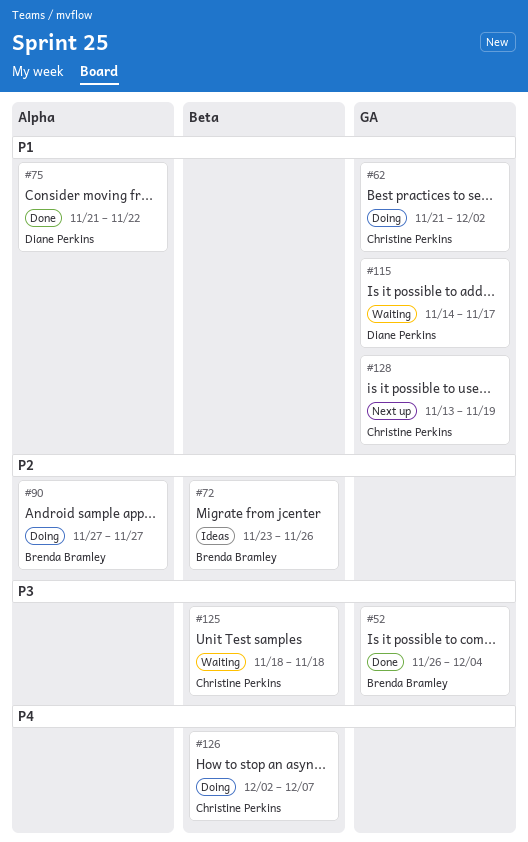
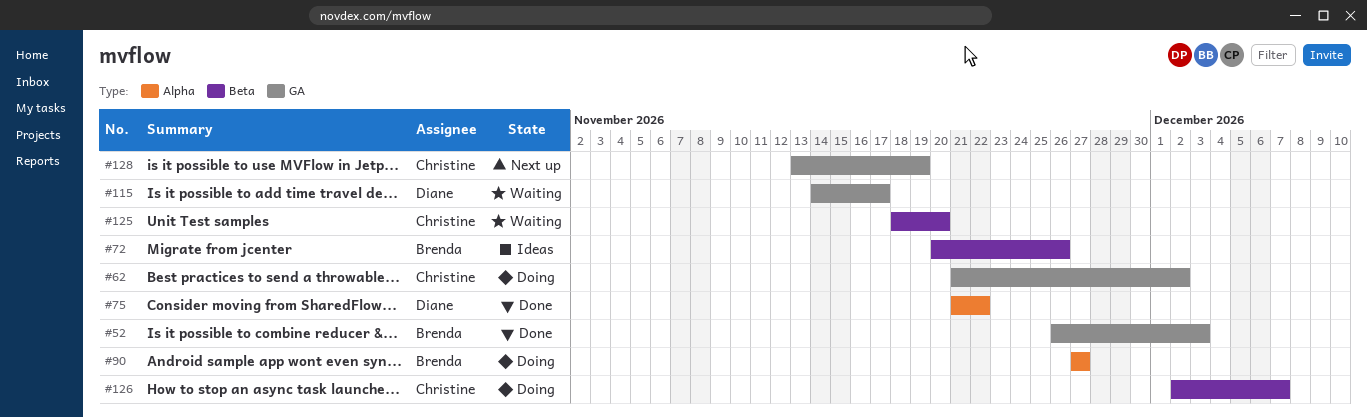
#52, due: Dec 4 -> Dec 3
#72, start: Nov 23 -> Nov 20
#125, due: Nov 18 -> Nov 20

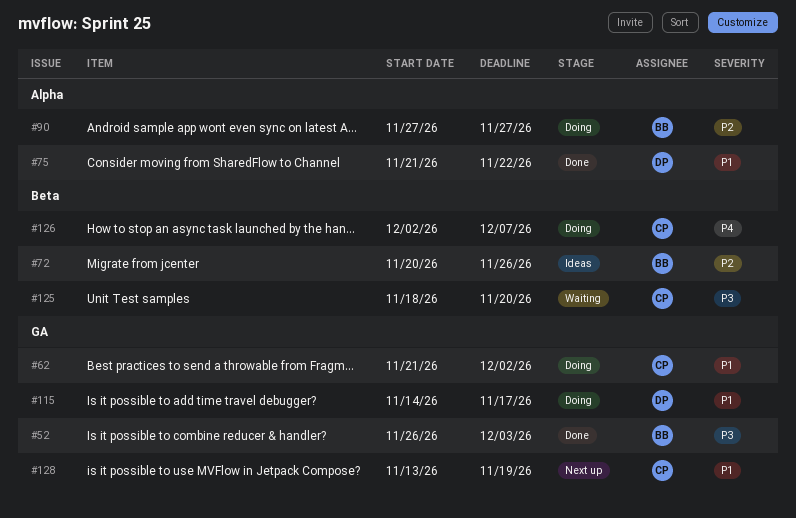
#115, status: Waiting -> Doing

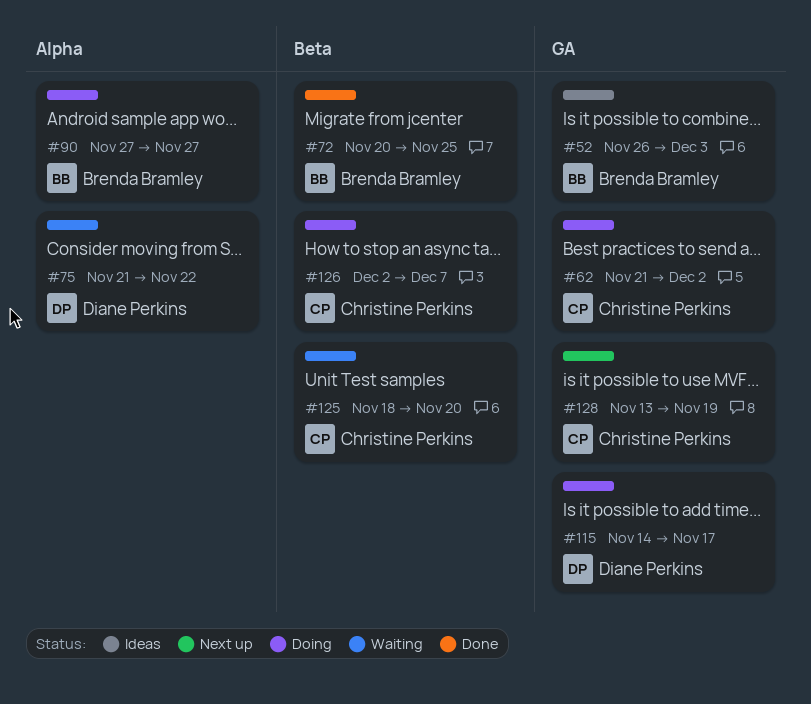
#52, status: Done -> Ideas
#72, status: Ideas -> Done
#72, due: Nov 26 -> Nov 25
#75, status: Done -> Waiting

